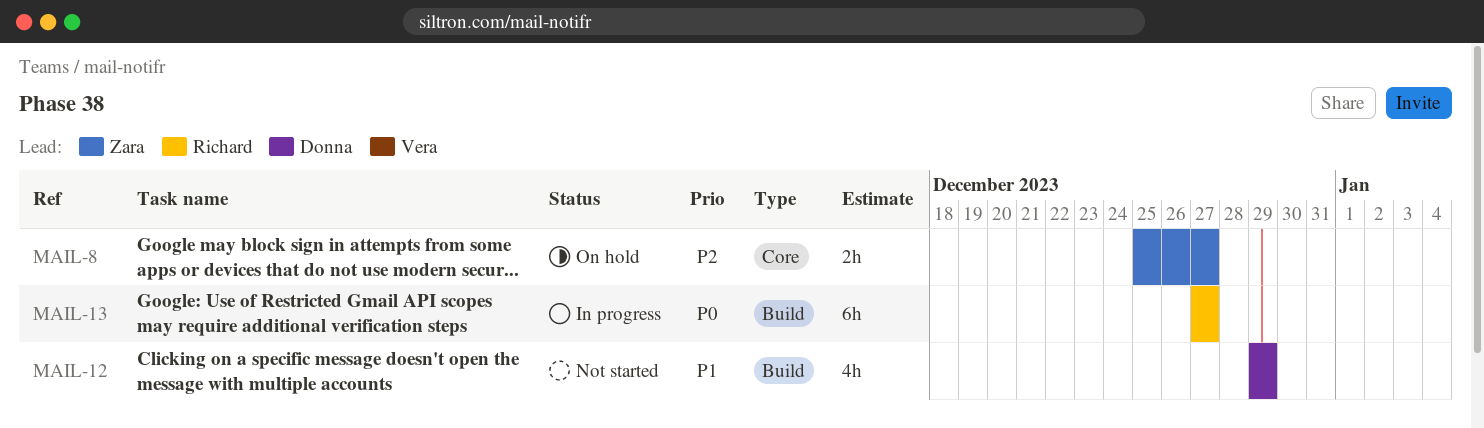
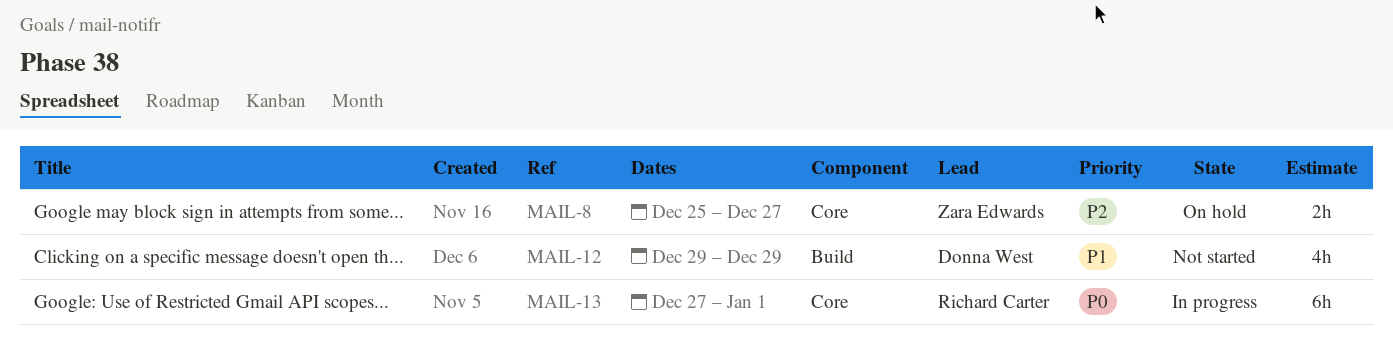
MAIL-13, label: Build -> Core
MAIL-13, due: Dec 27 -> Jan 1

